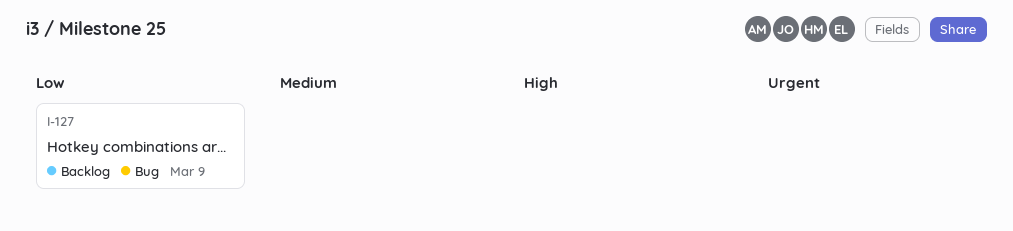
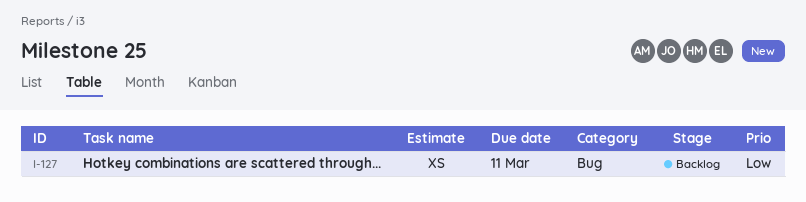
I-127, due: Mar 9 -> Mar 11

